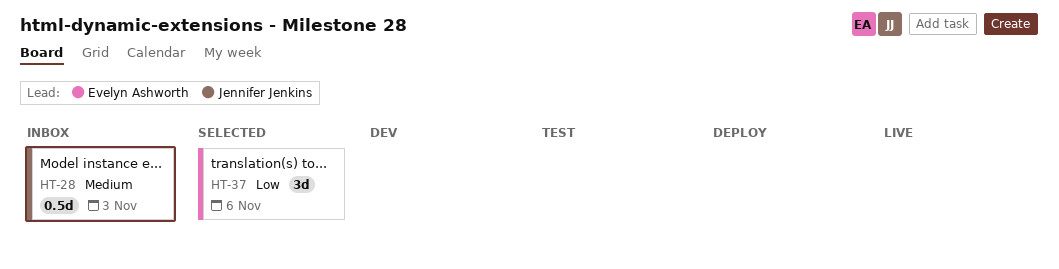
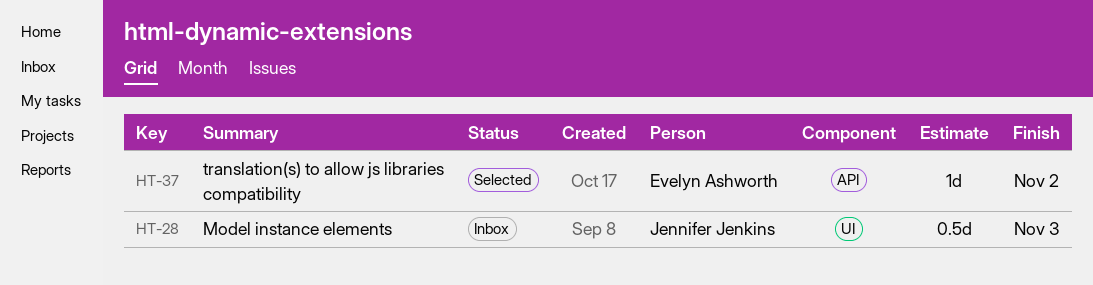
HT-37, estimate: 3d -> 1d
HT-37, due: Nov 6 -> Nov 2

